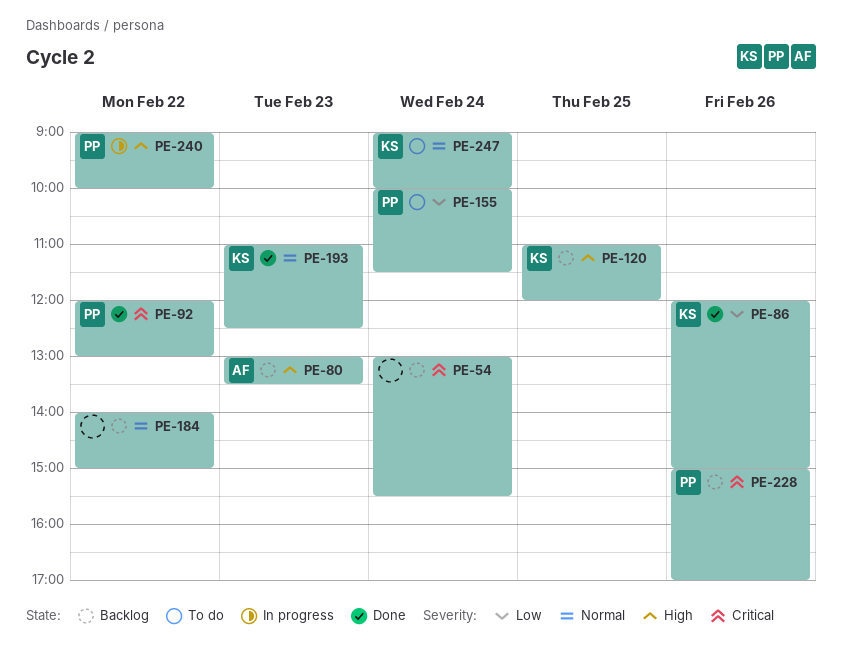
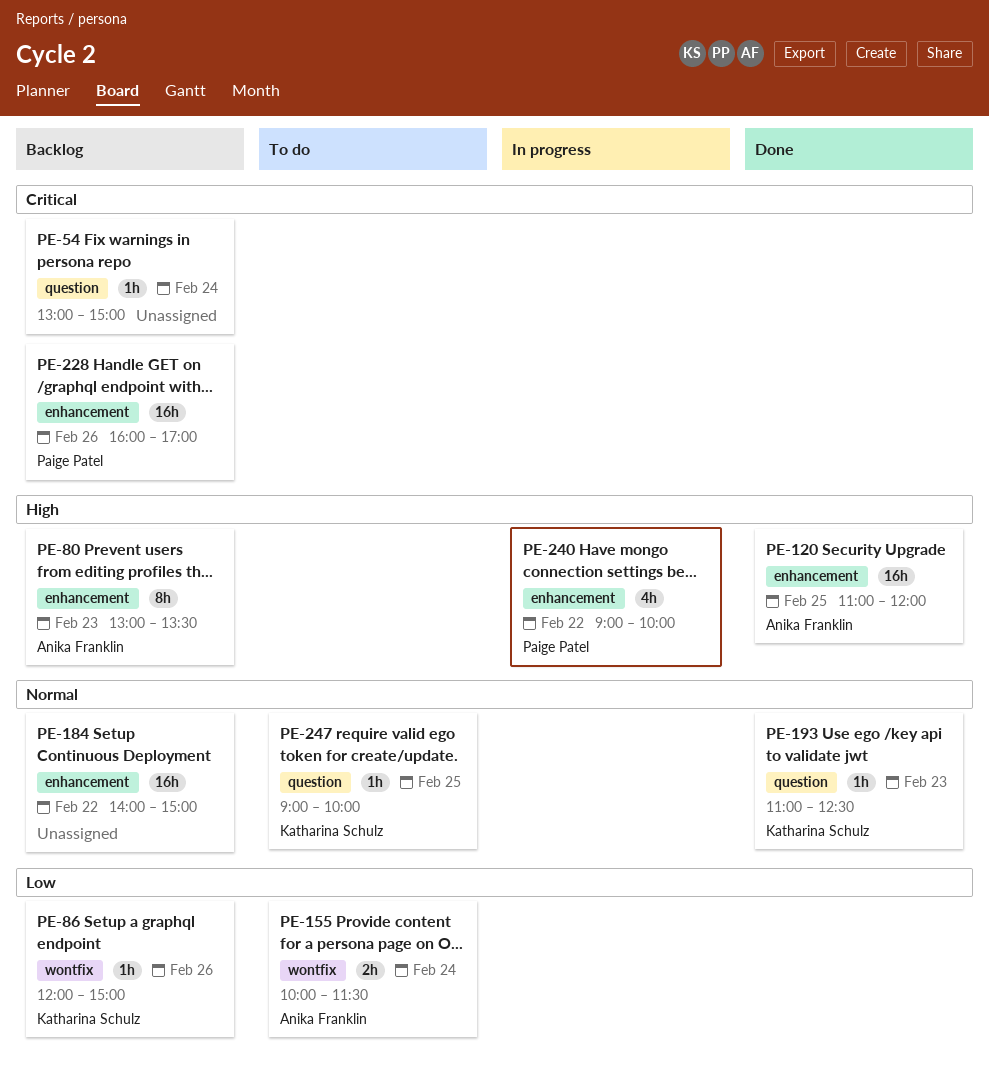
PE-54, ends: 15:30 -> 15:00
PE-86, status: Done -> Backlog
PE-92: present -> none
PE-120, status: Backlog -> Done
PE-120, owner: Katharina Schulz -> Anika Franklin
PE-155, owner: Paige Patel -> Anika Franklin
PE-228, begins: 15:00 -> 16:00
PE-247, day: Feb 24 -> Feb 25

